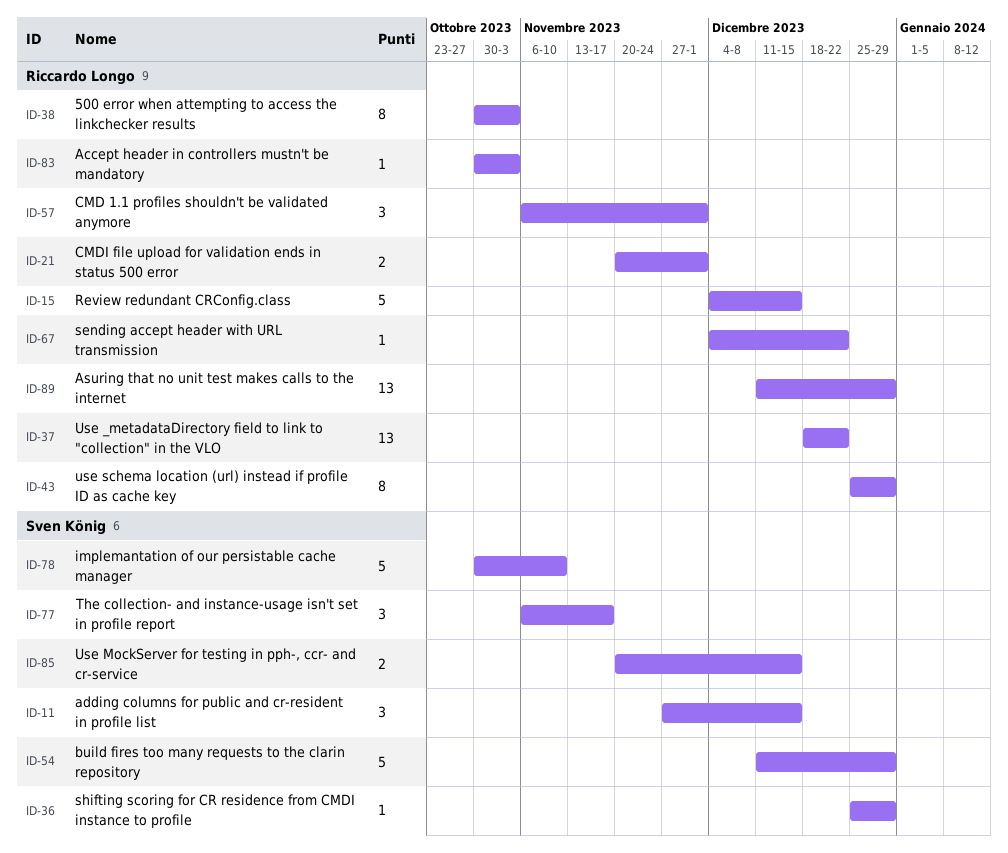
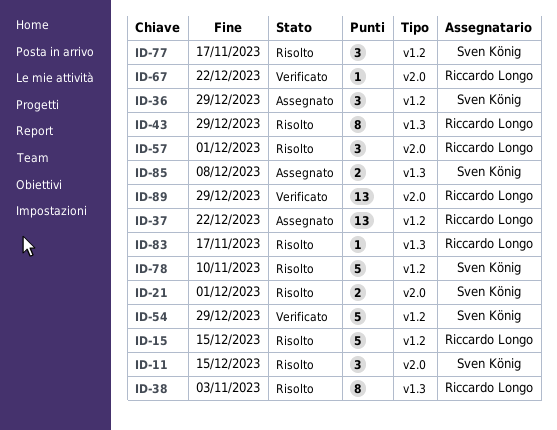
ID-21, owner: Riccardo Longo -> Sven König
ID-36, estimate: 1 -> 3
ID-83, due: Nov 3 -> Nov 17
ID-85, due: Dec 15 -> Dec 8

